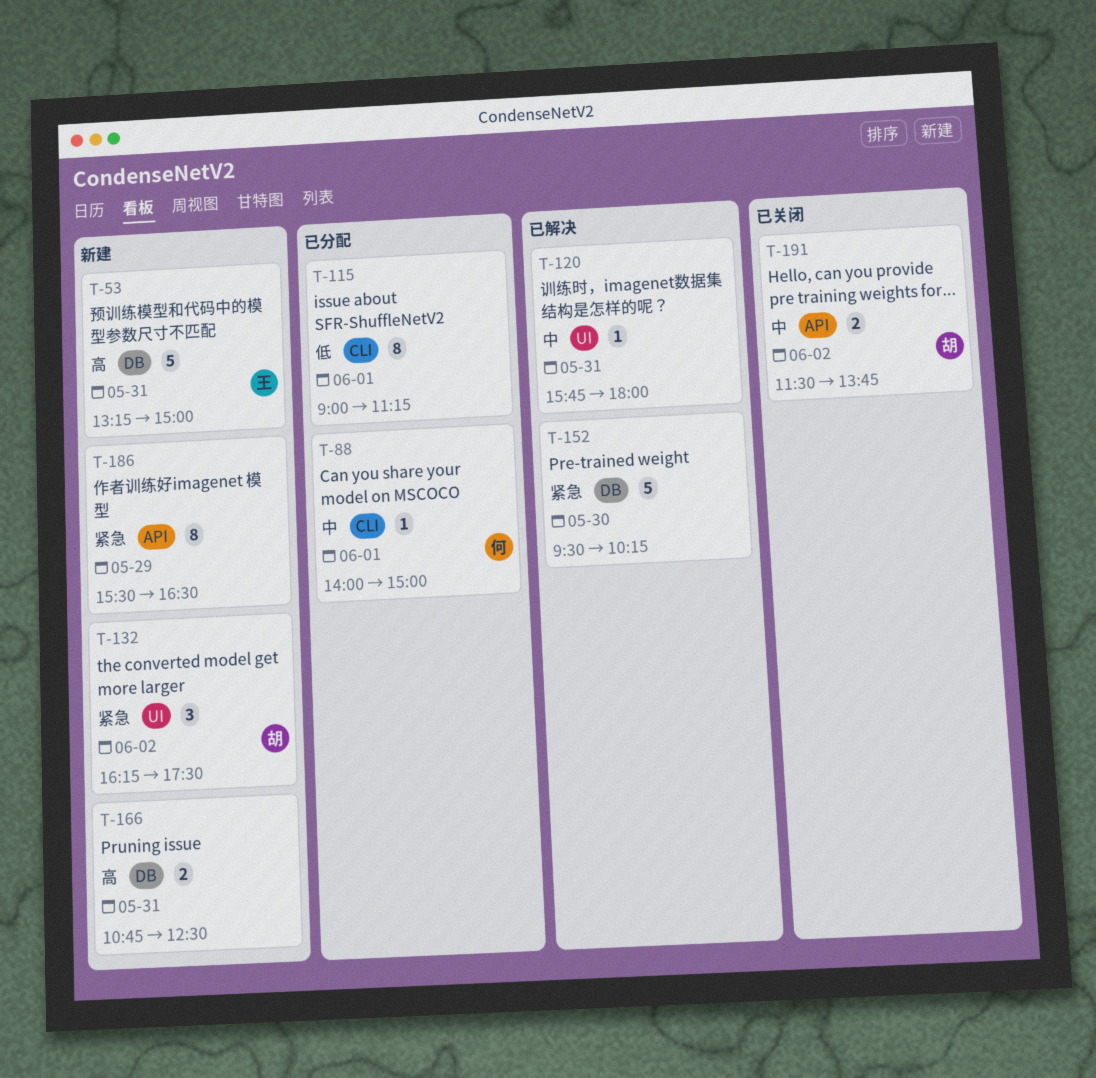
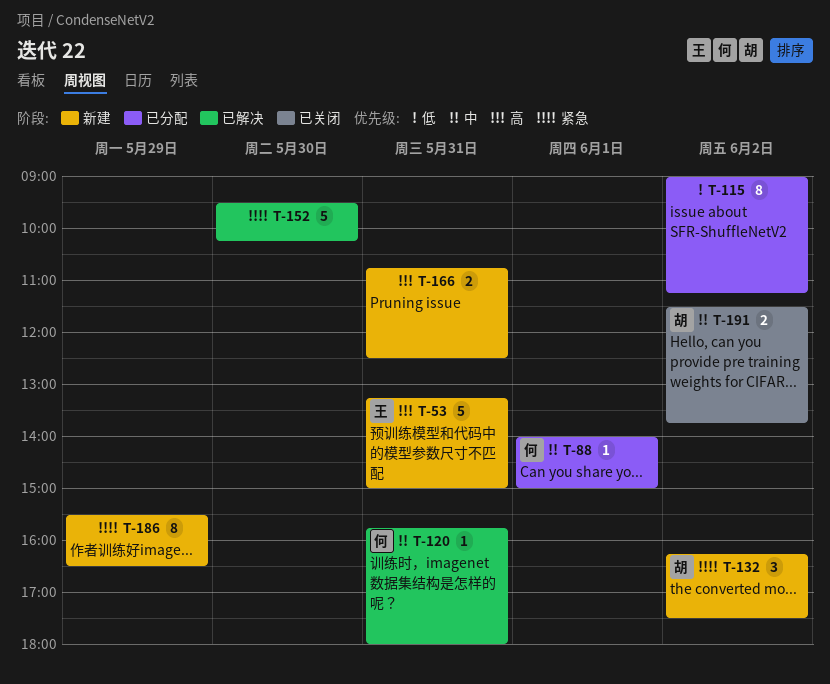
T-115, day: Jun 1 -> Jun 2
T-120, owner: none -> 何

